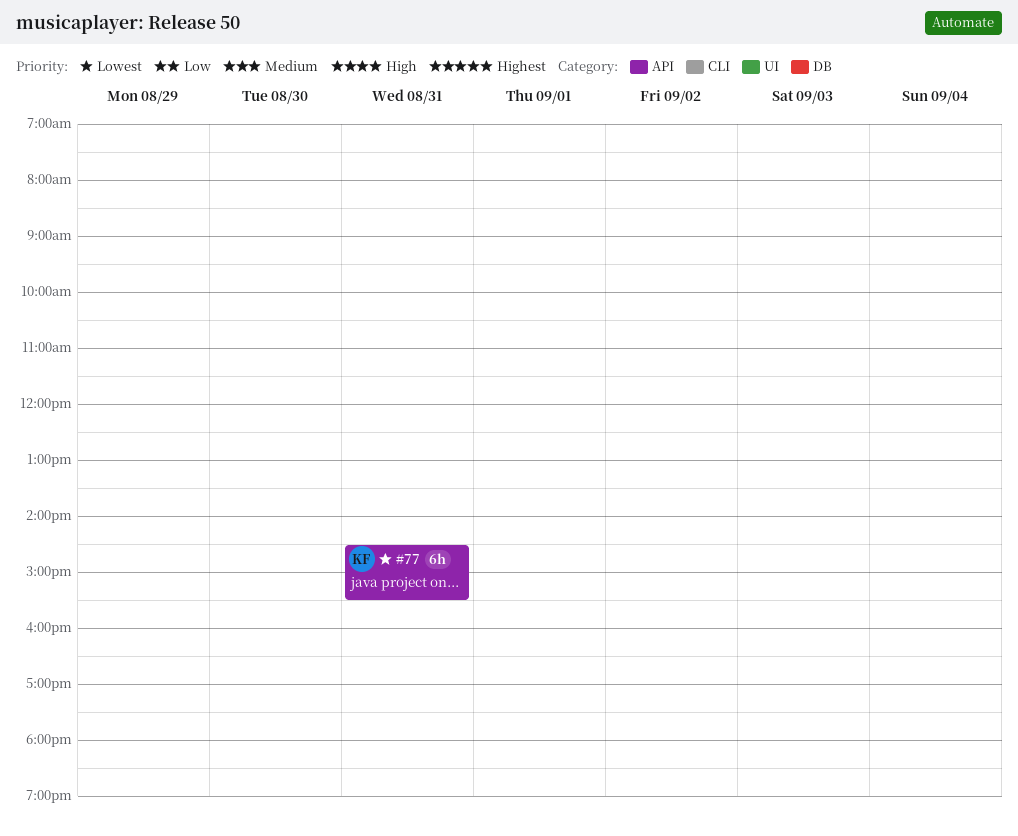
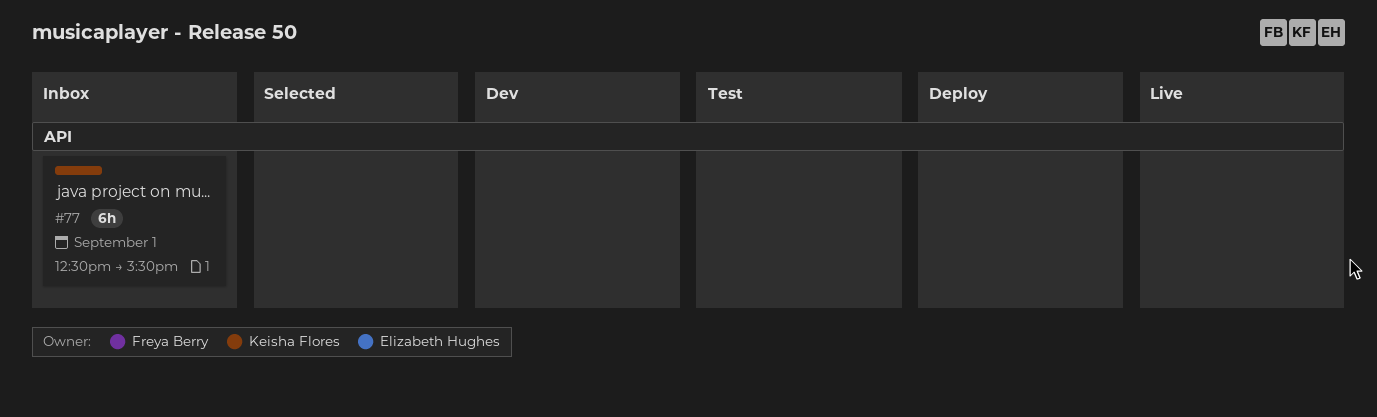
#77, day: Aug 31 -> Sep 1
#77, begins: 14:30 -> 12:30

